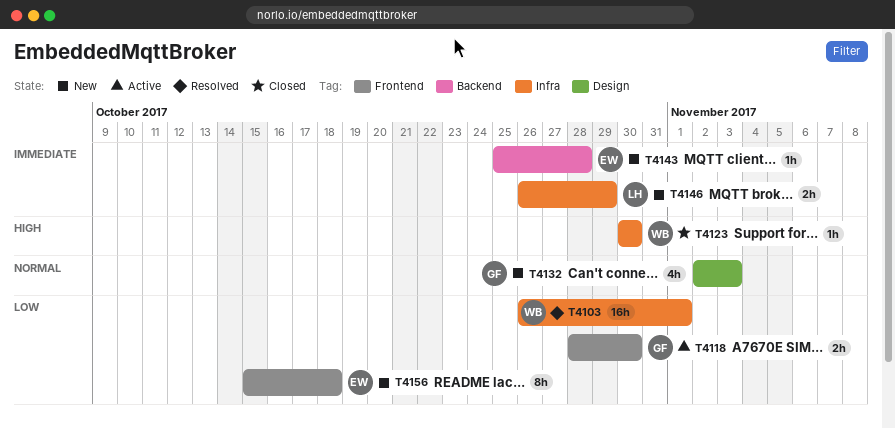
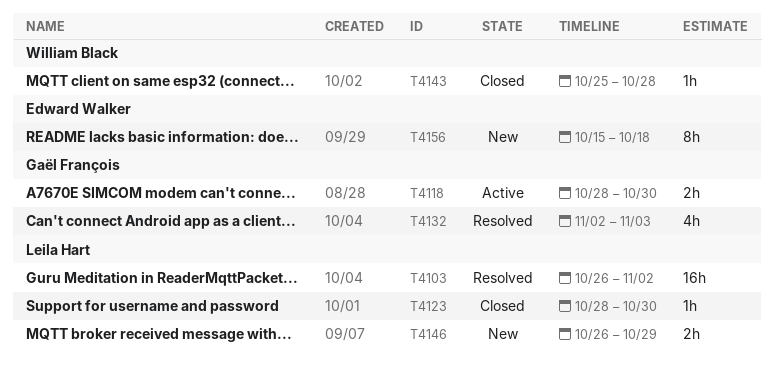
T4103, owner: William Black -> Leila Hart
T4103, due: Nov 1 -> Nov 2
T4123, owner: William Black -> Leila Hart
T4123, start: Oct 30 -> Oct 28
T4132, status: New -> Resolved
T4143, status: New -> Closed
T4143, owner: Edward Walker -> William Black

